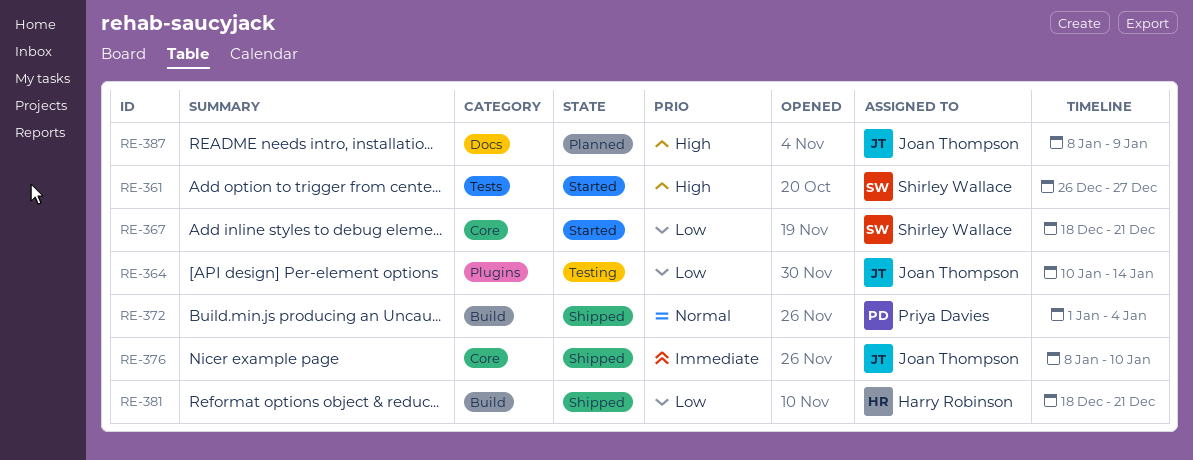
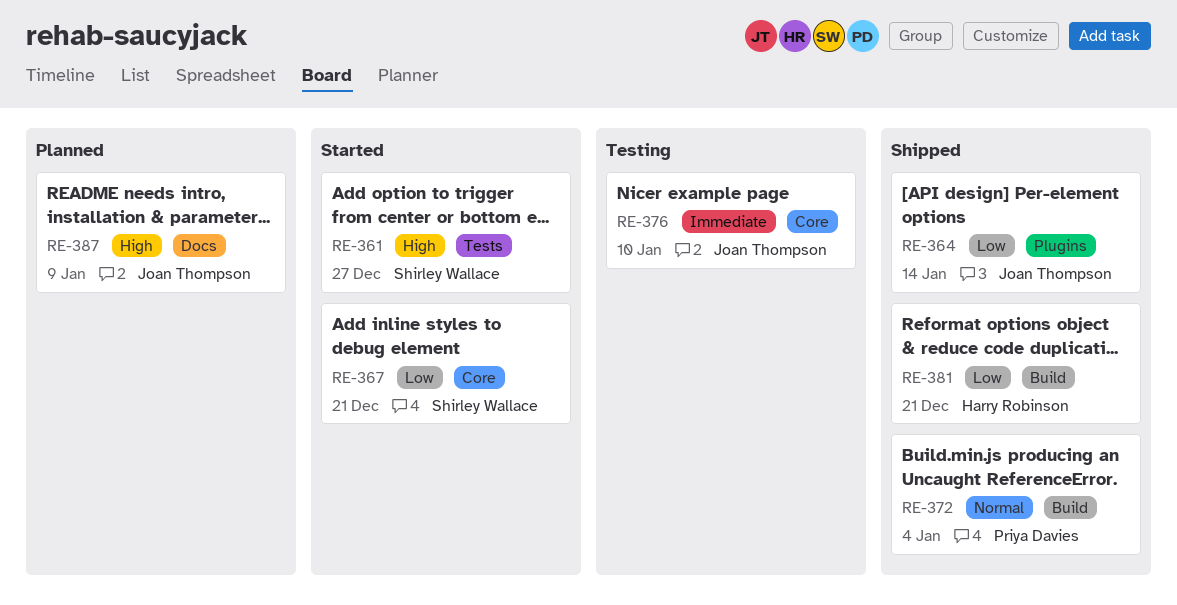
RE-364, status: Testing -> Shipped
RE-376, status: Shipped -> Testing

